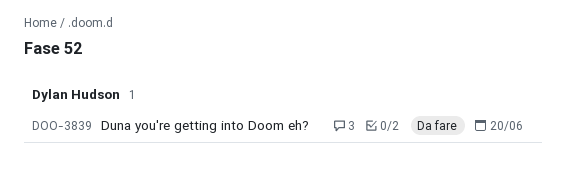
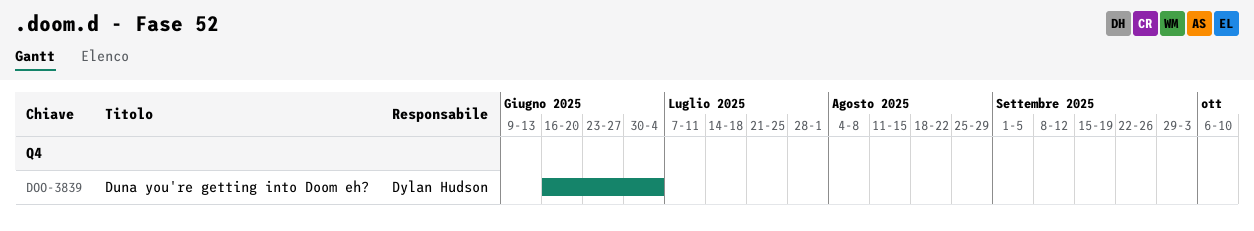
DOO-3839, due: Jun 20 -> Jul 4

